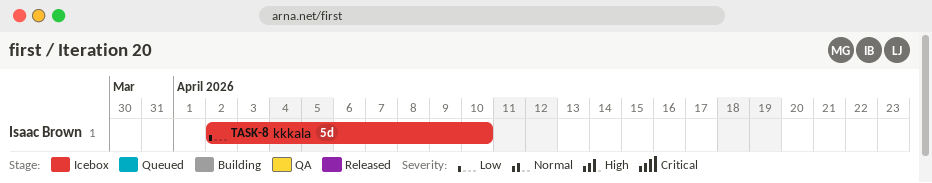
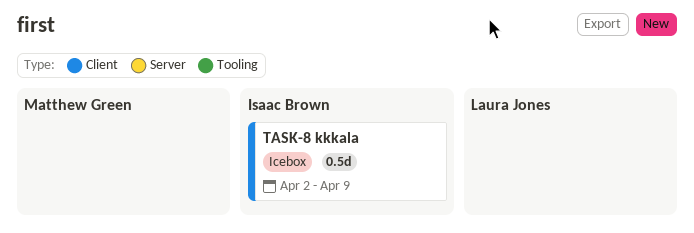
TASK-8, estimate: 5d -> 0.5d
TASK-8, due: Apr 10 -> Apr 9

